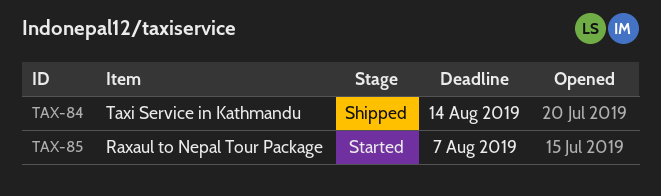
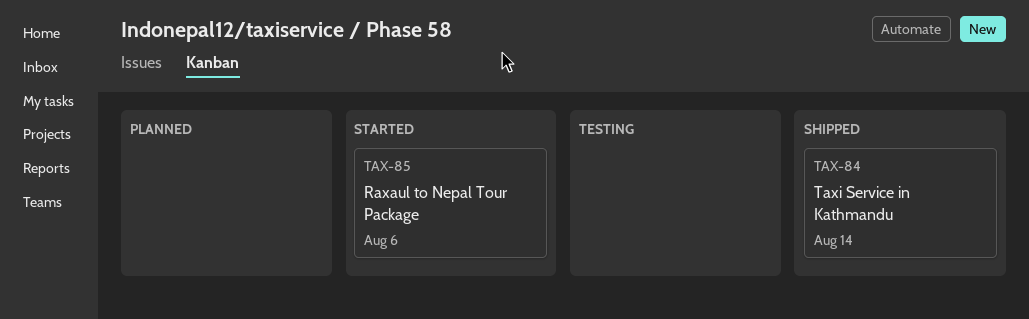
TAX-85, due: Aug 7 -> Aug 6

